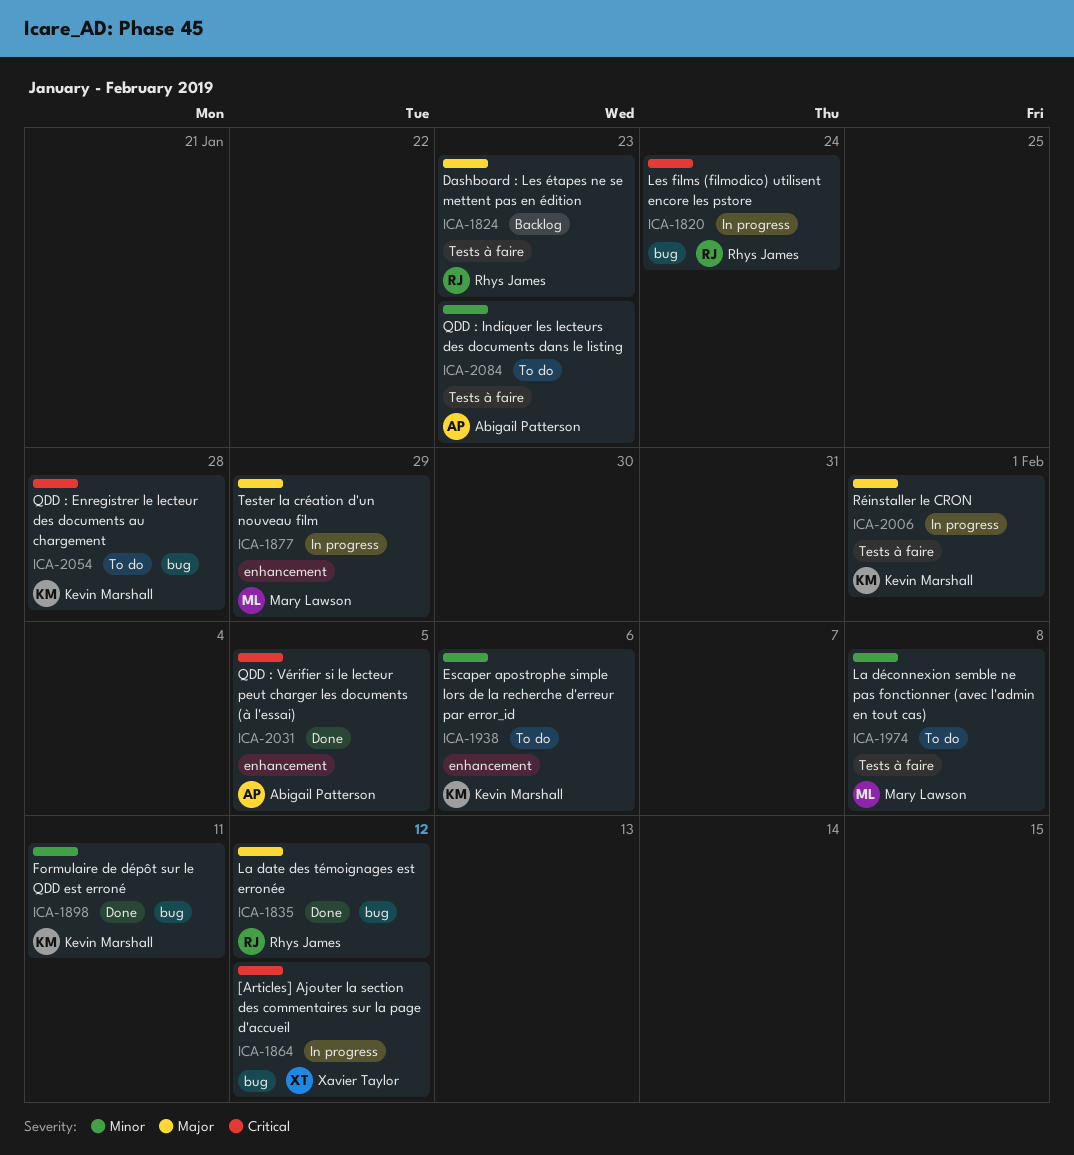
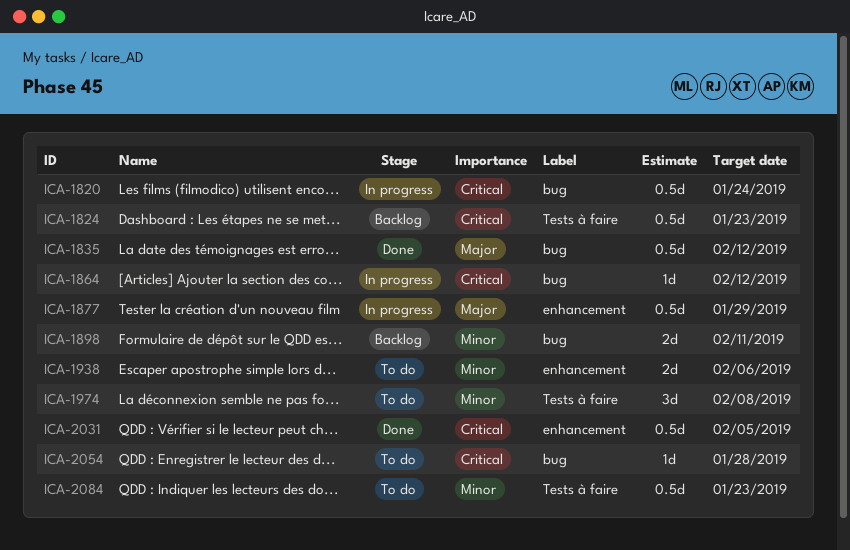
ICA-1824, priority: Major -> Critical
ICA-1898, status: Done -> Backlog
ICA-2006: present -> none

